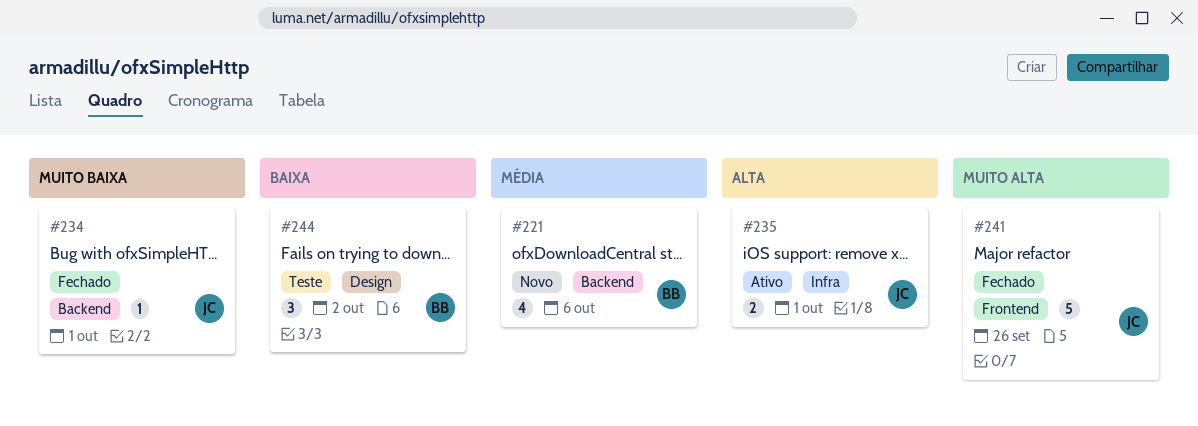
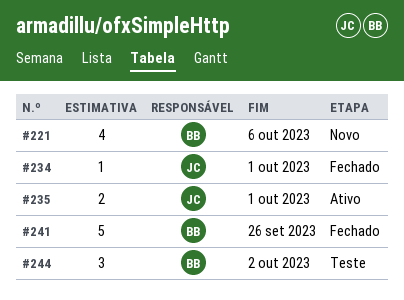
#241, owner: JC -> BB

